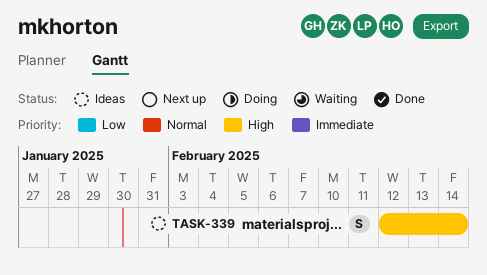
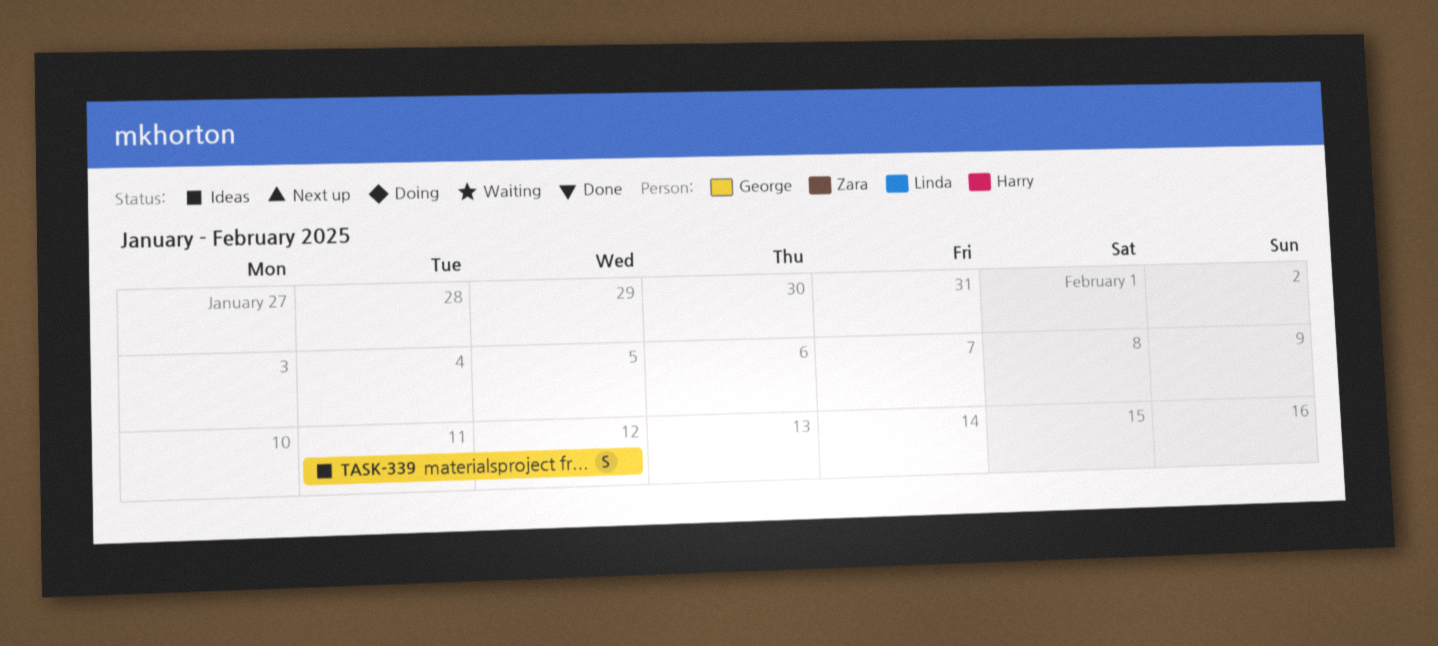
TASK-339, start: Feb 12 -> Feb 11
TASK-339, due: Feb 14 -> Feb 12

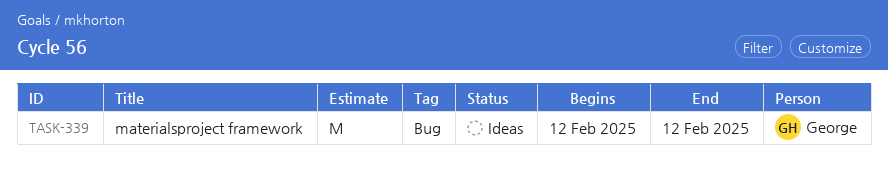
TASK-339, estimate: S -> M
TASK-339, start: Feb 11 -> Feb 12

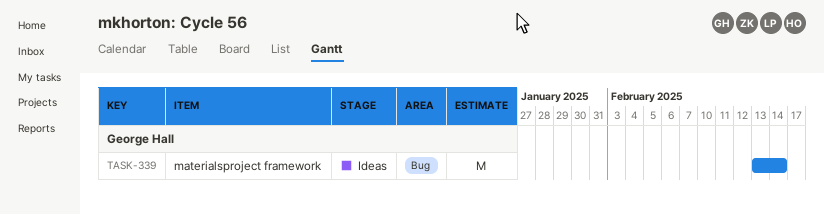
TASK-339, start: Feb 12 -> Feb 13
TASK-339, due: Feb 12 -> Feb 14

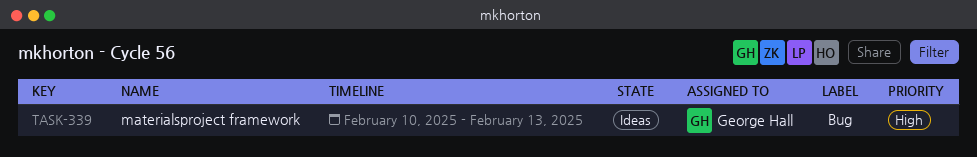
TASK-339, start: Feb 13 -> Feb 10
TASK-339, due: Feb 14 -> Feb 13

